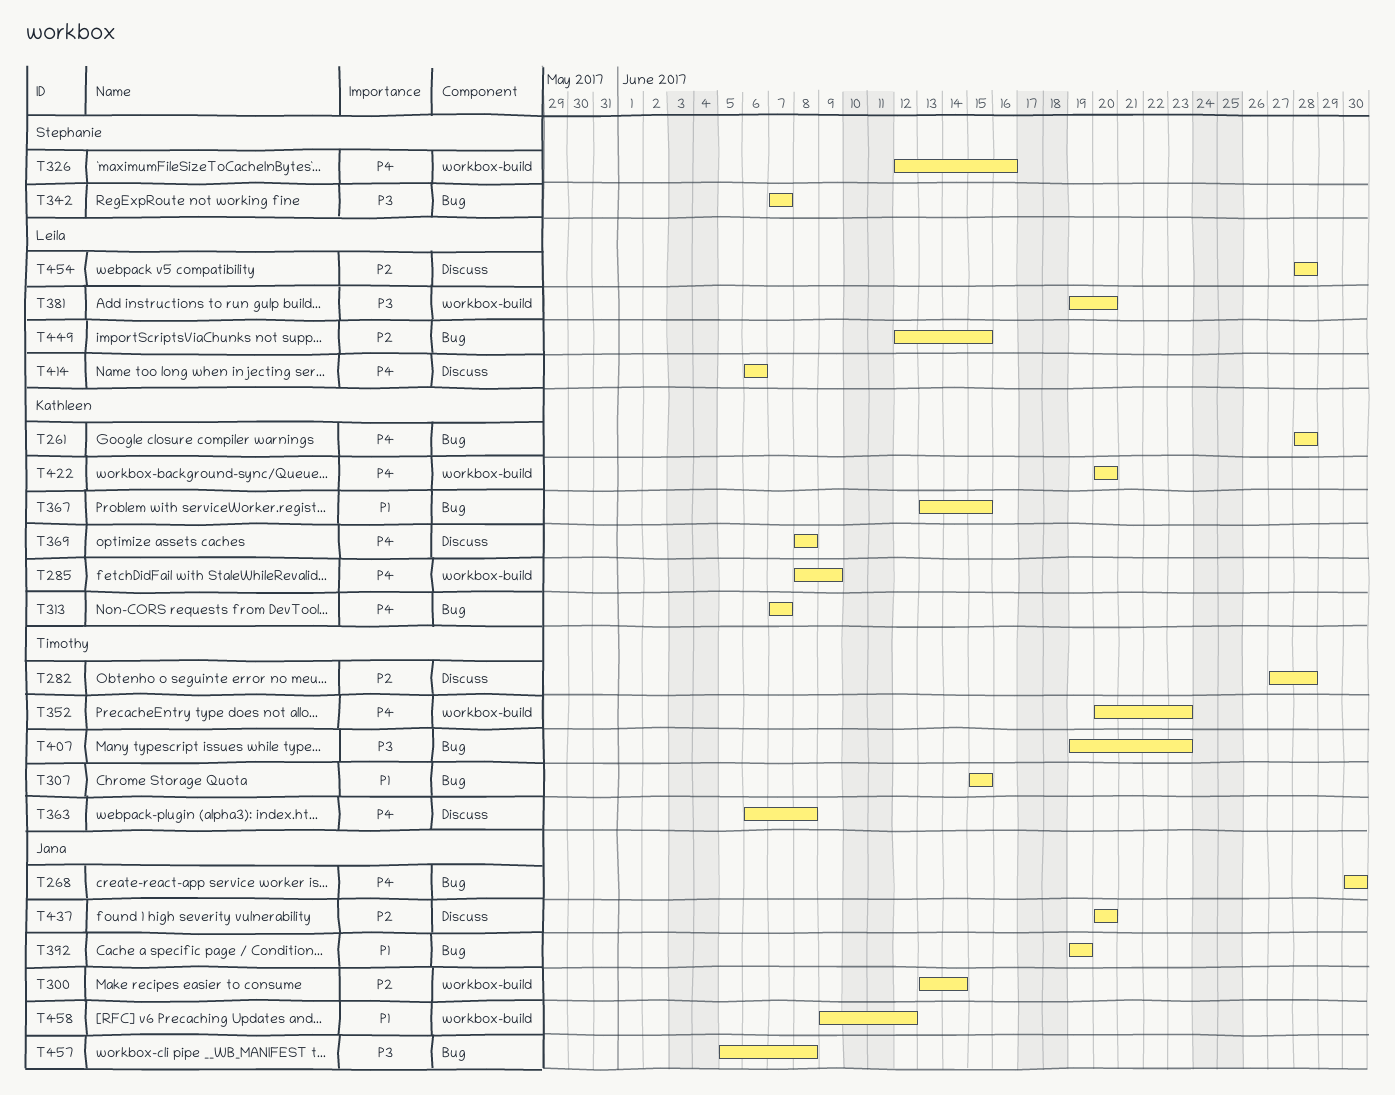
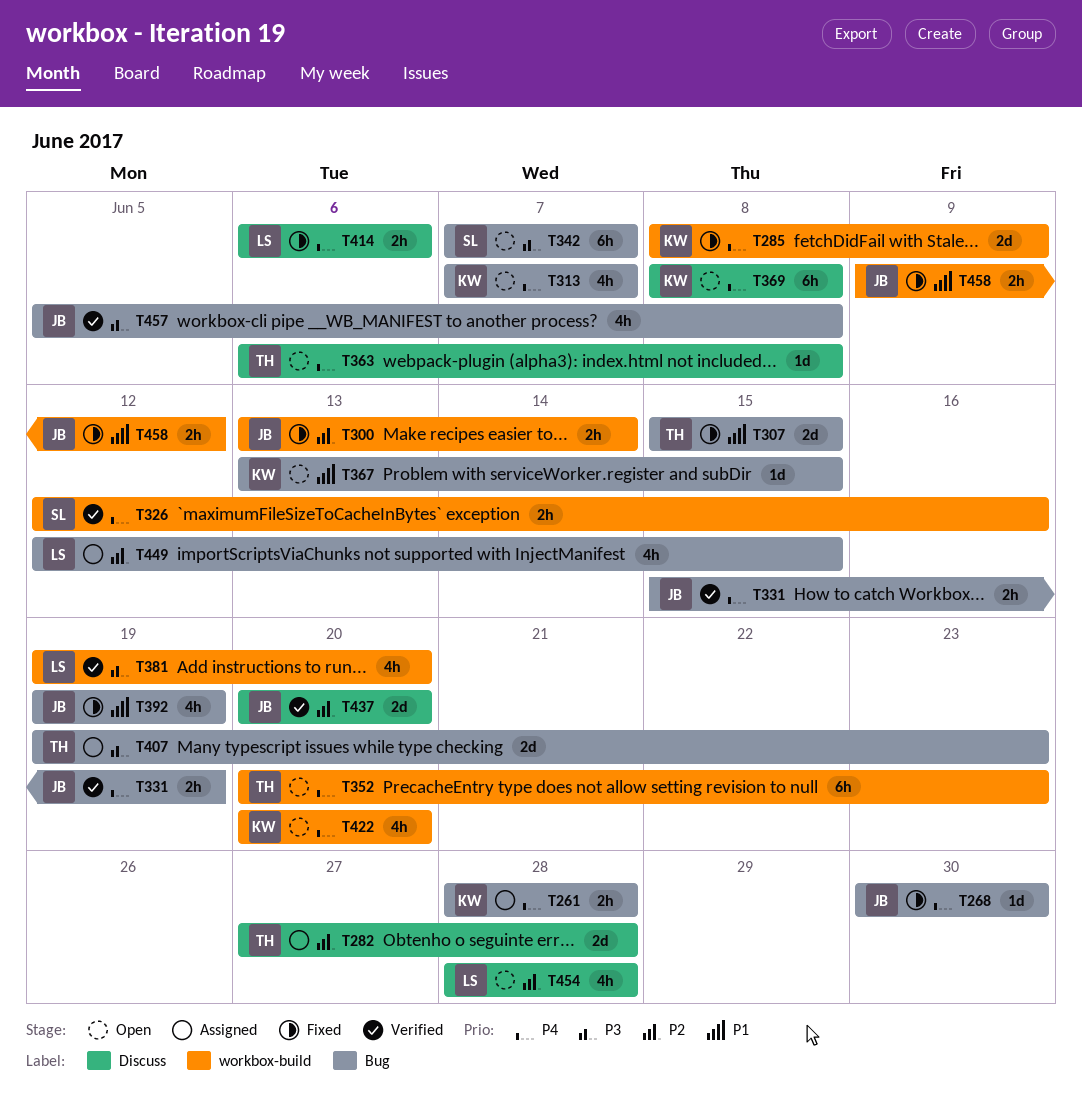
T331: none -> present

